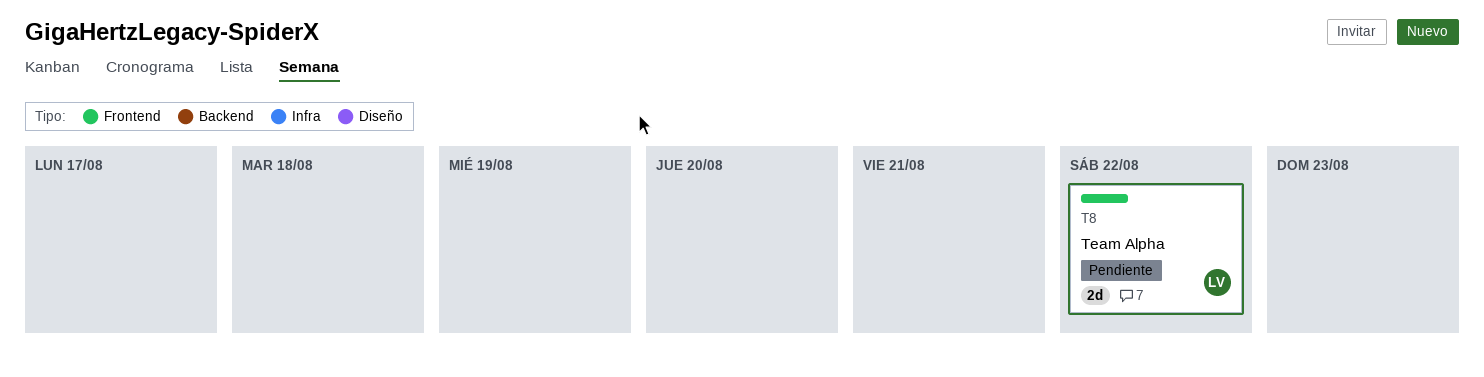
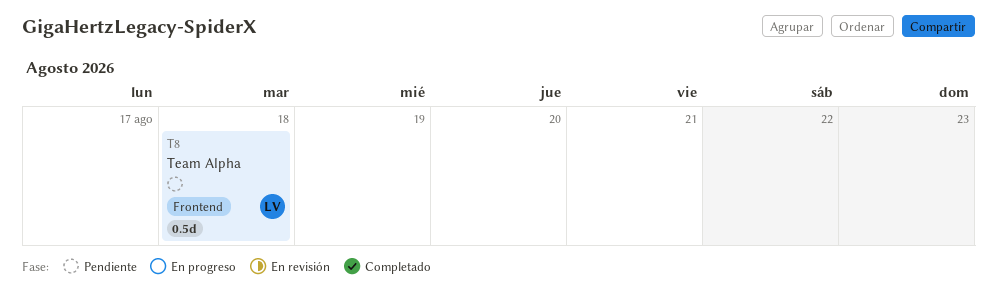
T8, estimate: 2d -> 0.5d
T8, due: Aug 22 -> Aug 18

